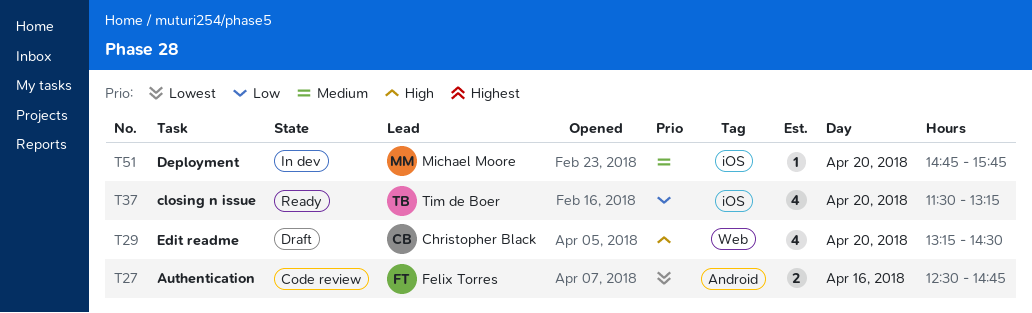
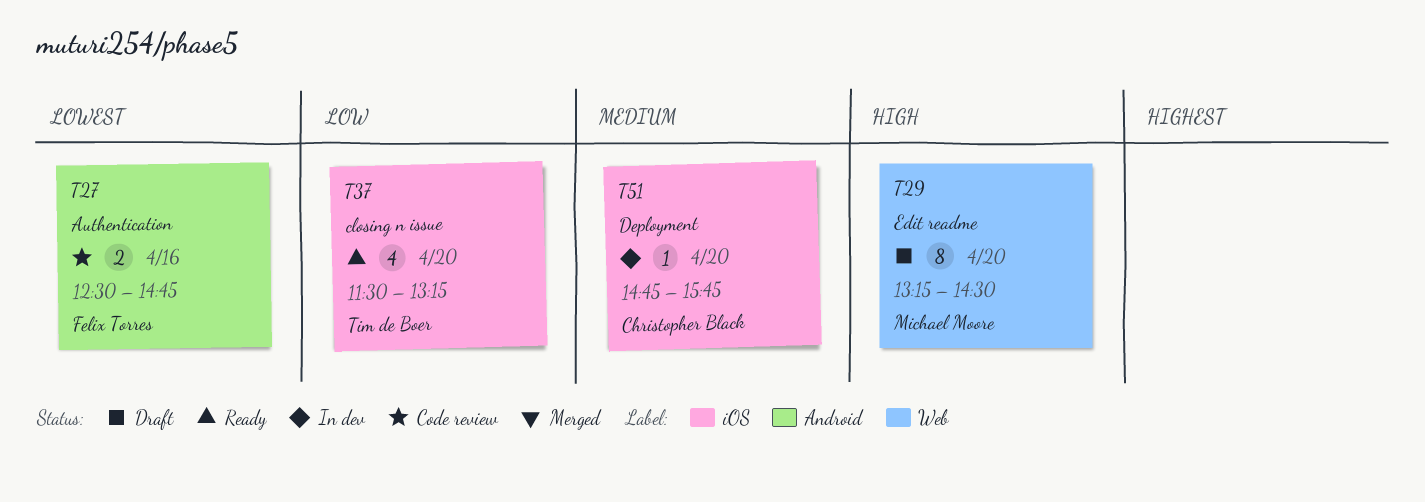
T29, owner: Christopher Black -> Michael Moore
T29, estimate: 4 -> 8
T51, owner: Michael Moore -> Christopher Black

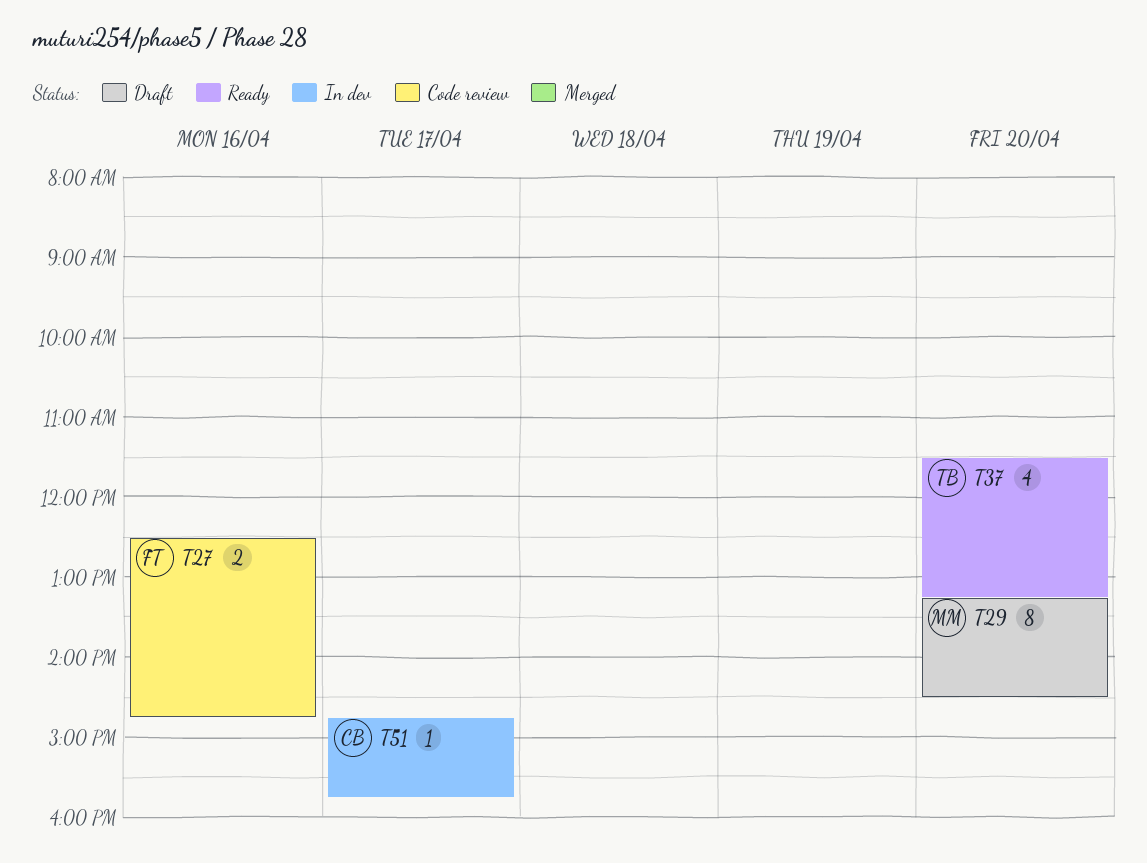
T51, day: Apr 20 -> Apr 17

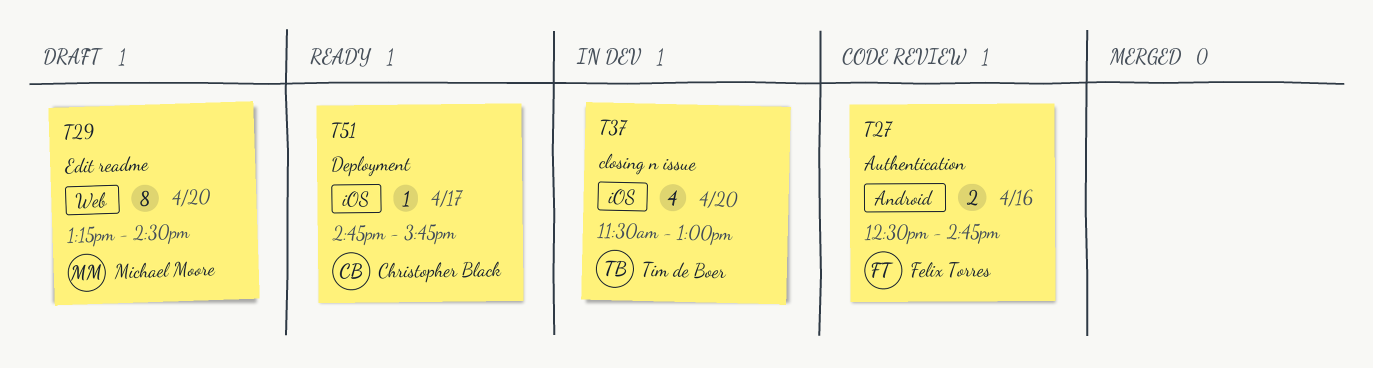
T37, status: Ready -> In dev
T37, ends: 13:15 -> 13:00
T51, status: In dev -> Ready

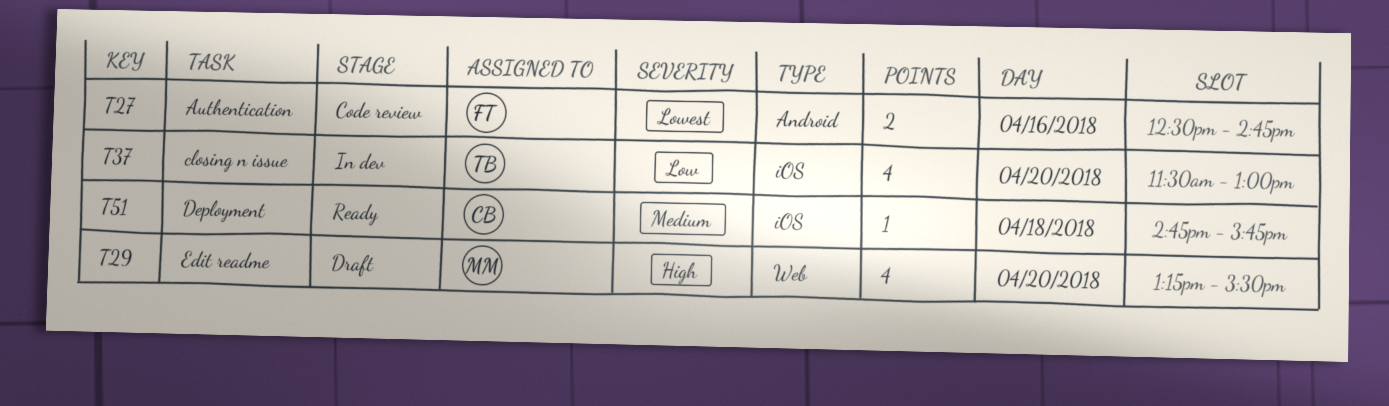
T29, estimate: 8 -> 4
T29, ends: 14:30 -> 15:30
T51, day: Apr 17 -> Apr 18

